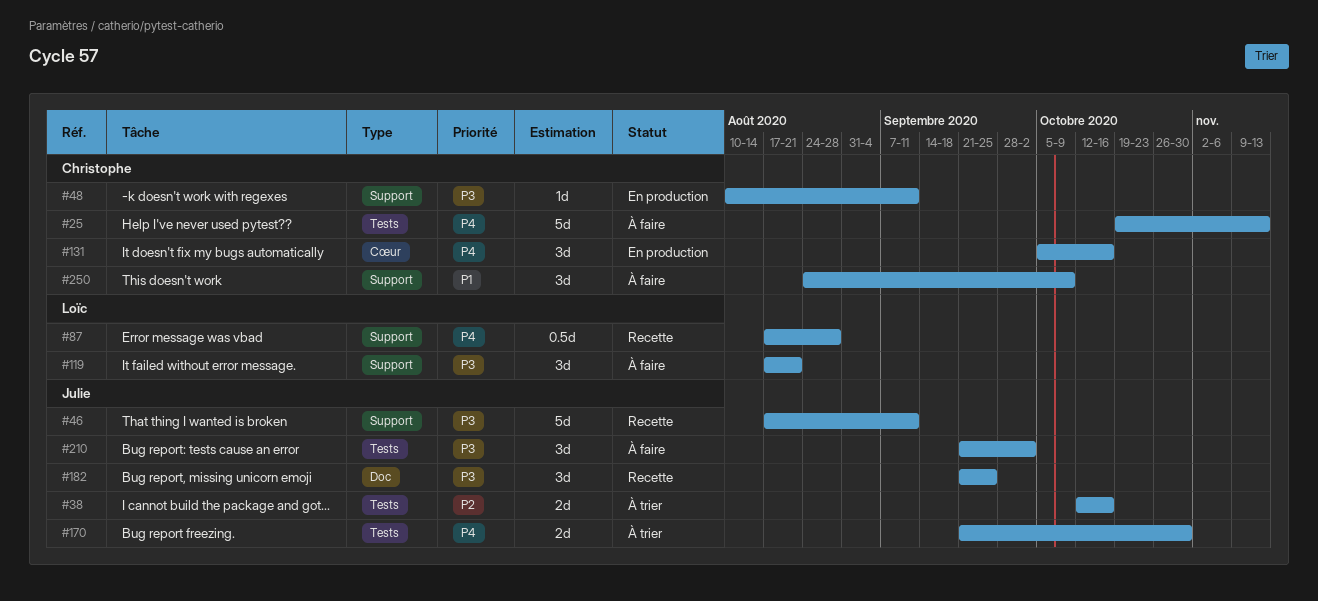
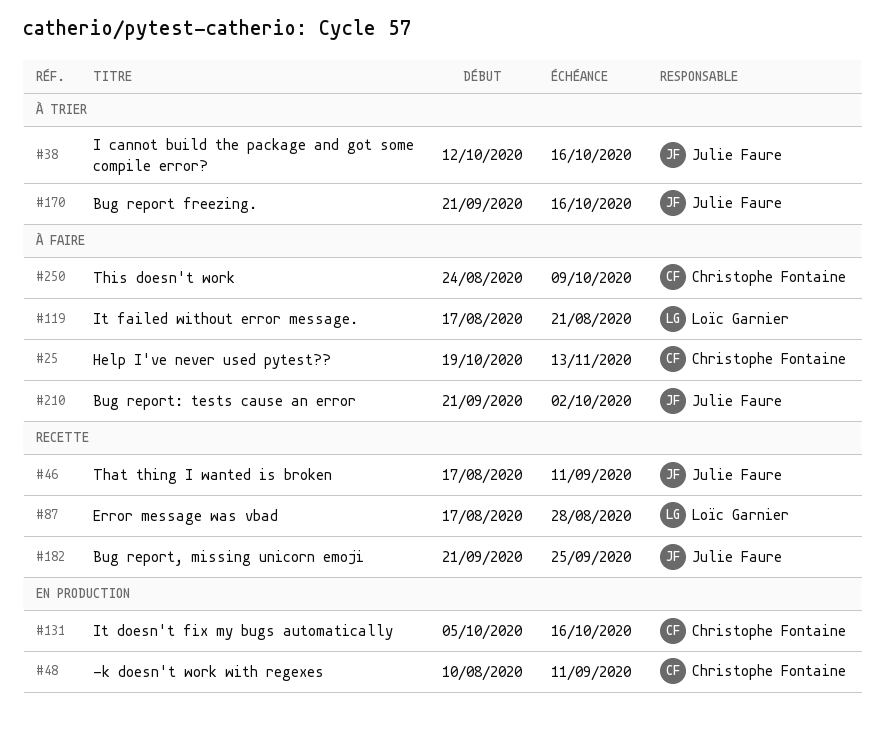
#170, due: Oct 30 -> Oct 16

